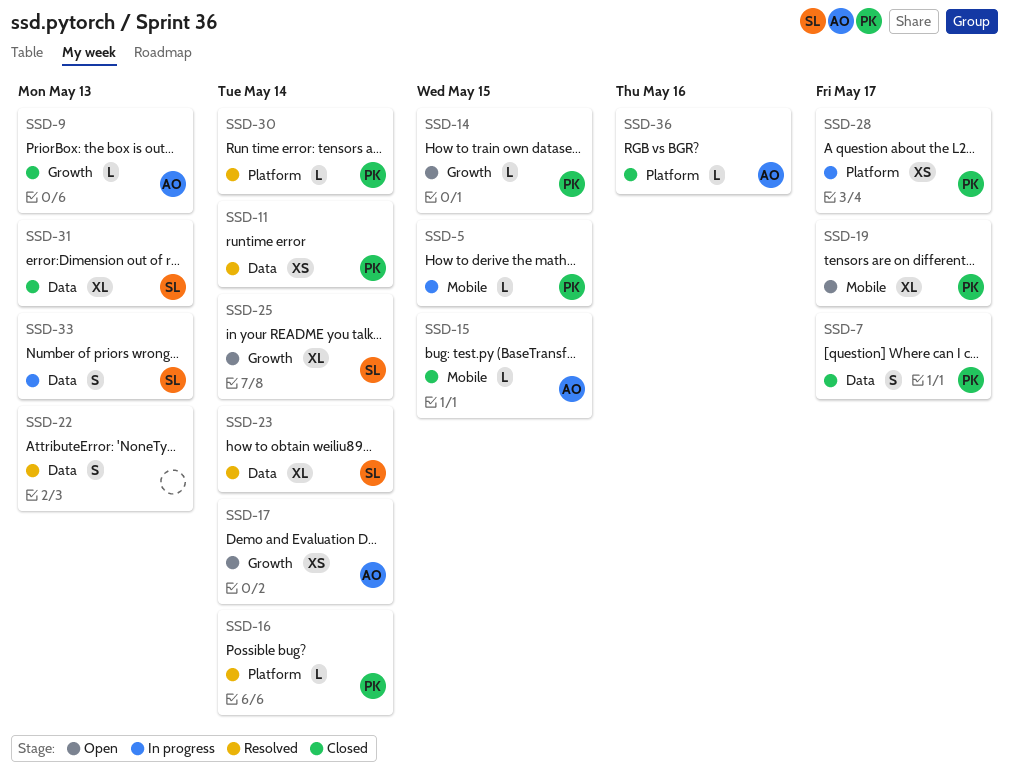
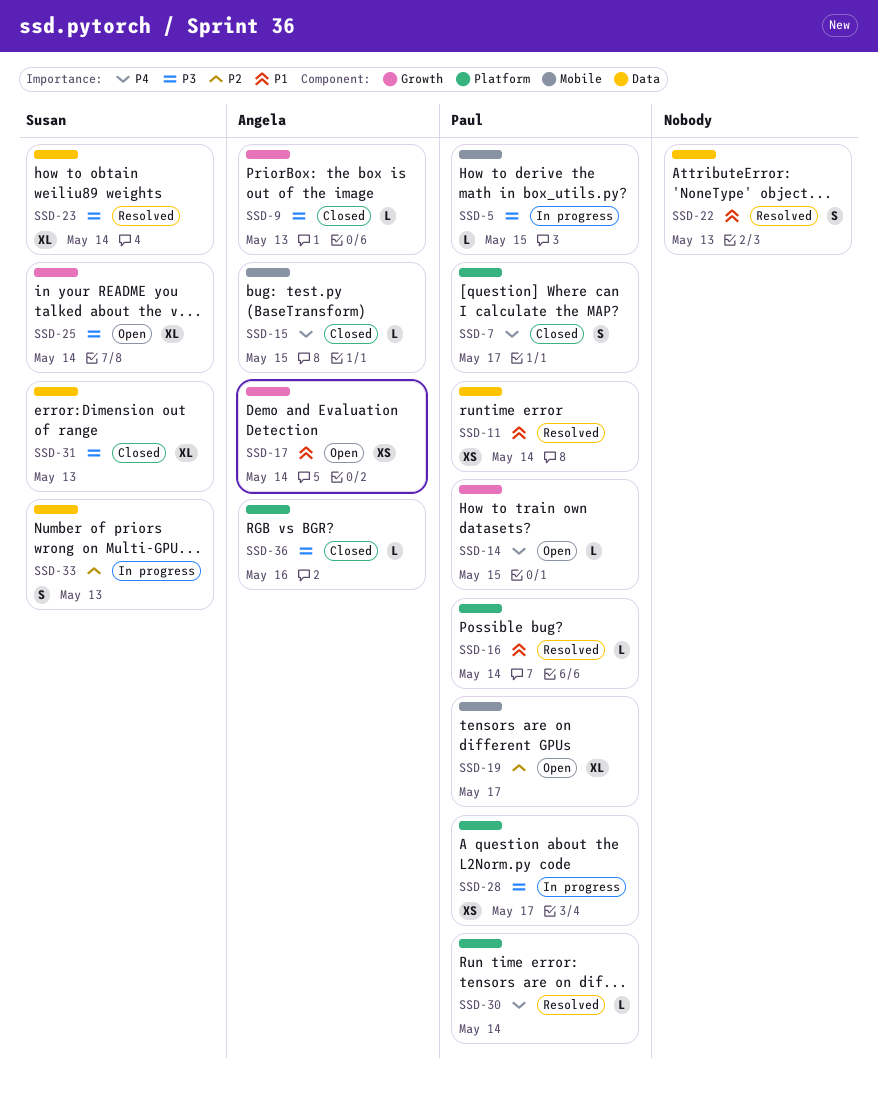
SSD-7, label: Data -> Platform

